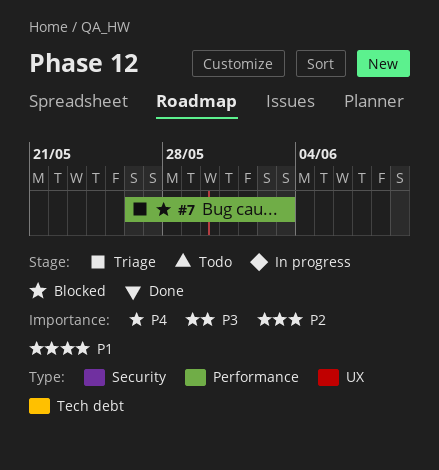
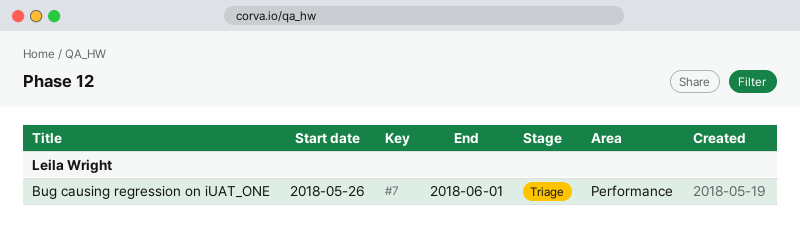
#7, due: Jun 3 -> Jun 1

